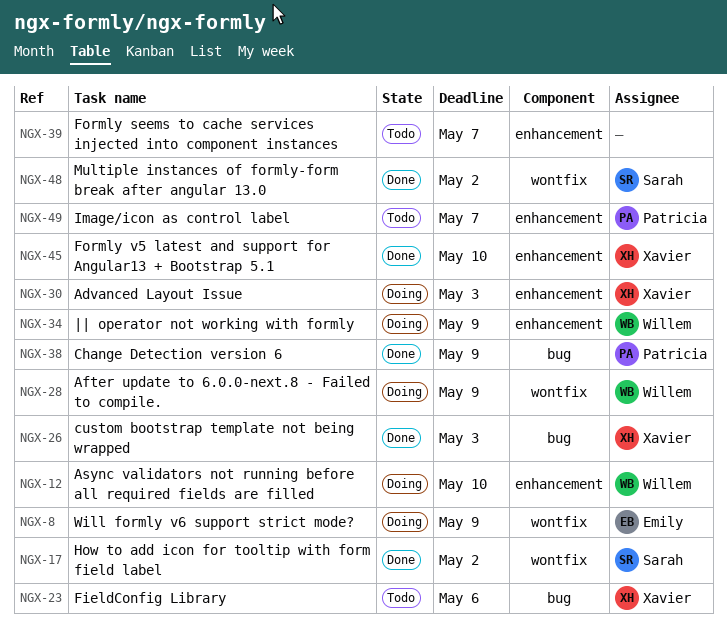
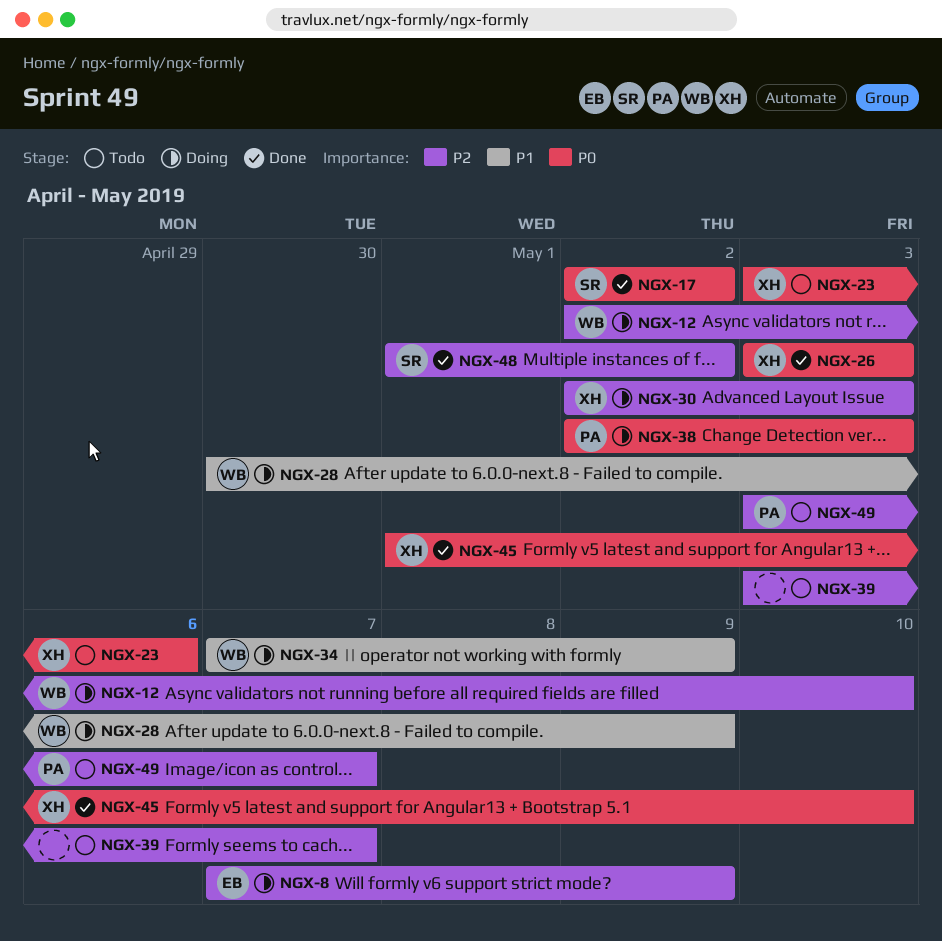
NGX-38, status: Done -> Doing
NGX-38, due: May 9 -> May 3

